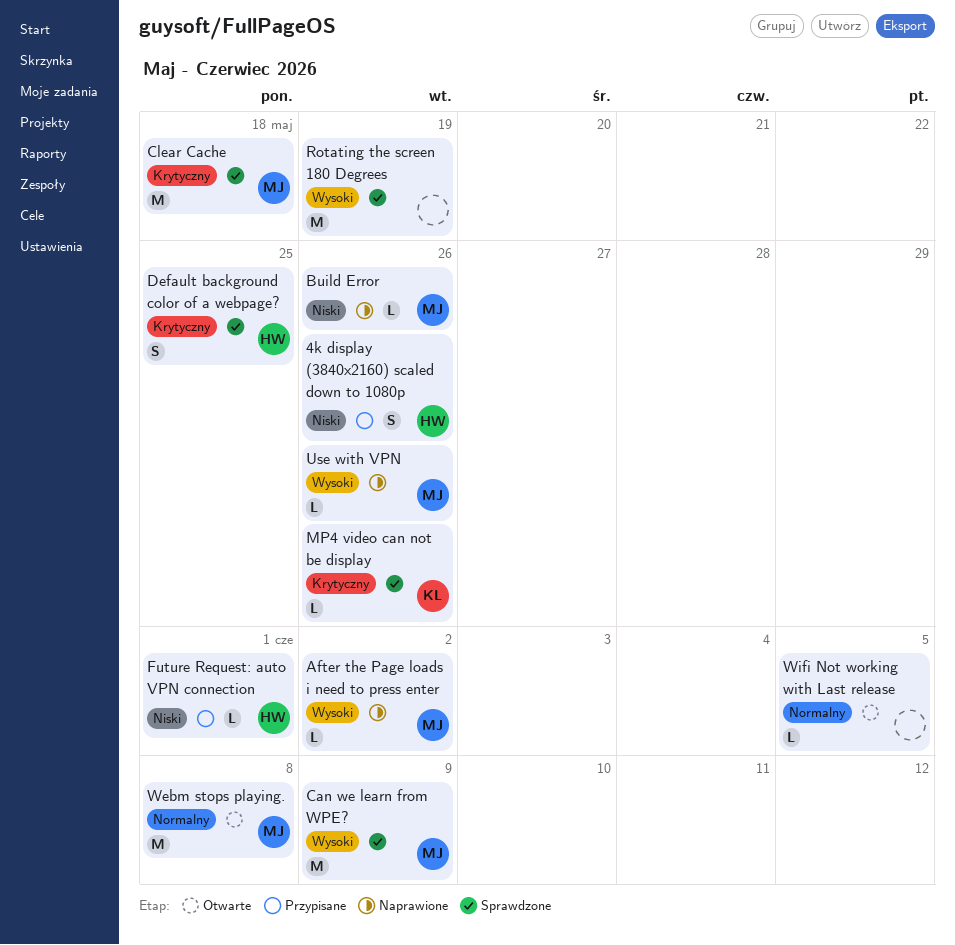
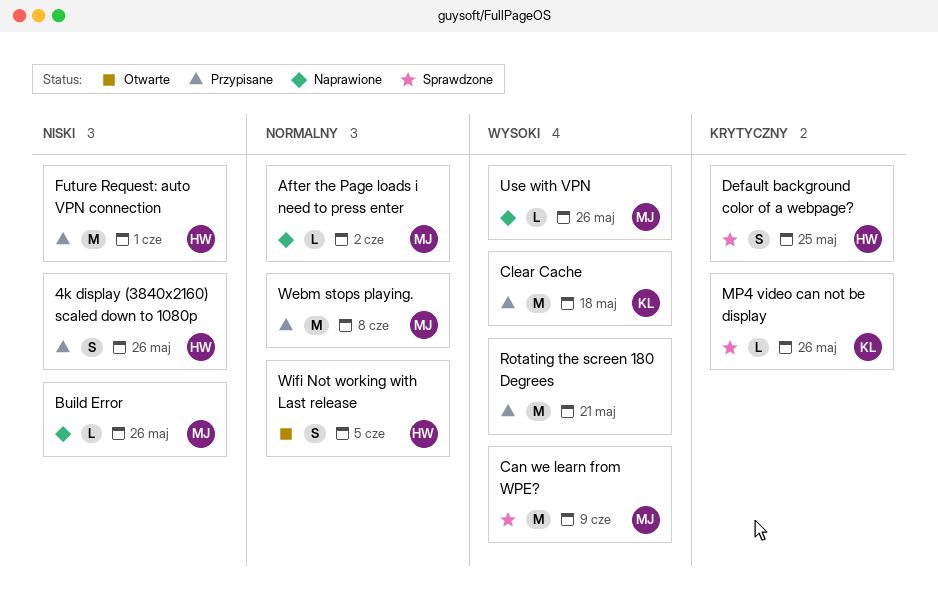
After the Page loads i need to press enter, priority: Wysoki -> Normalny
Clear Cache, status: Sprawdzone -> Przypisane
Clear Cache, owner: MJ -> KL
Clear Cache, priority: Krytyczny -> Wysoki
Future Request: auto VPN connection, estimate: L -> M
Rotating the screen 180 Degrees, status: Sprawdzone -> Przypisane
Rotating the screen 180 Degrees, due: May 19 -> May 21
Webm stops playing., status: Otwarte -> Przypisane
Wifi Not working with Last release, owner: none -> HW
Wifi Not working with Last release, estimate: L -> S

